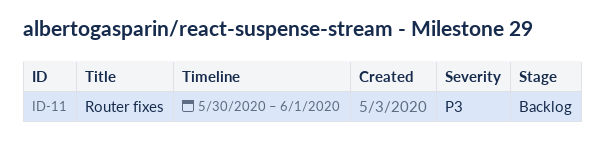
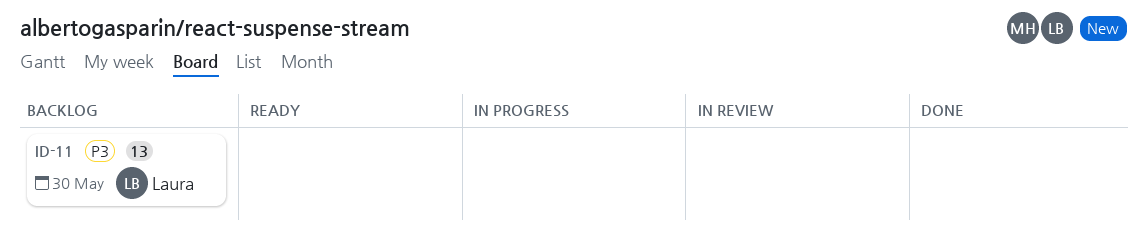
ID-11, due: Jun 1 -> May 30

